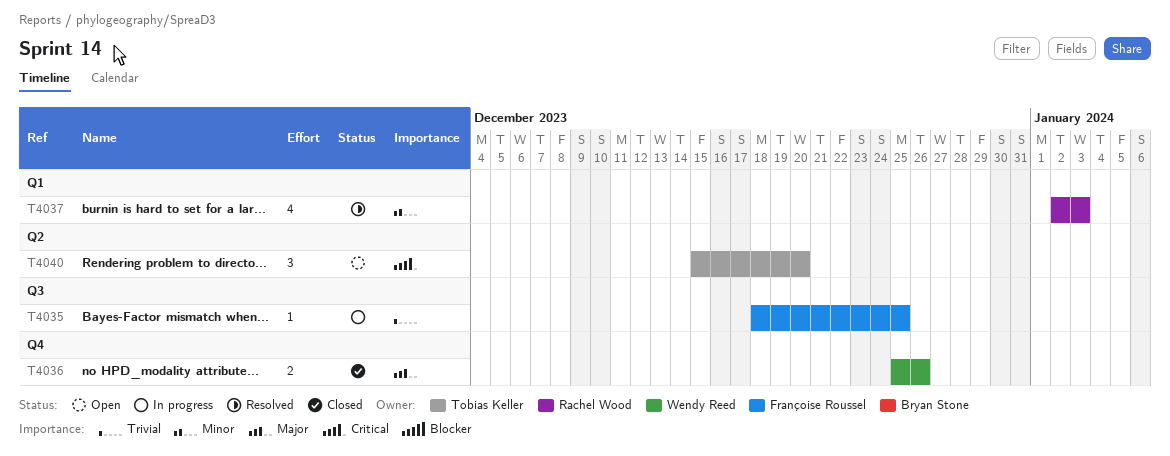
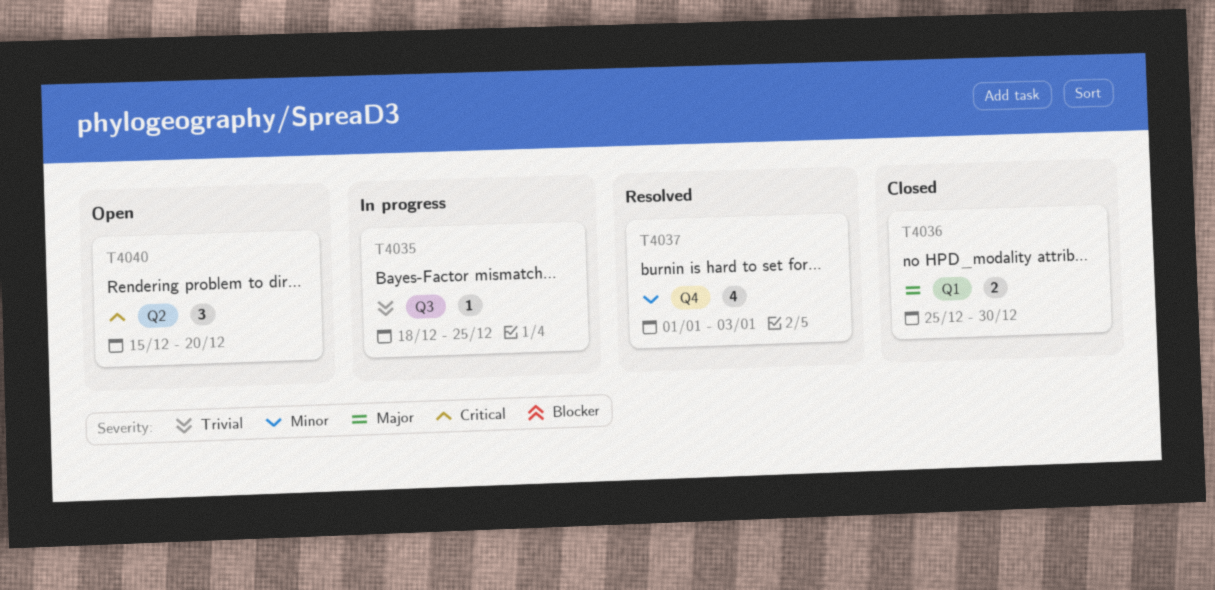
T4036, label: Q4 -> Q1
T4036, due: Dec 26 -> Dec 30
T4037, label: Q1 -> Q4
T4037, start: Jan 2 -> Jan 1

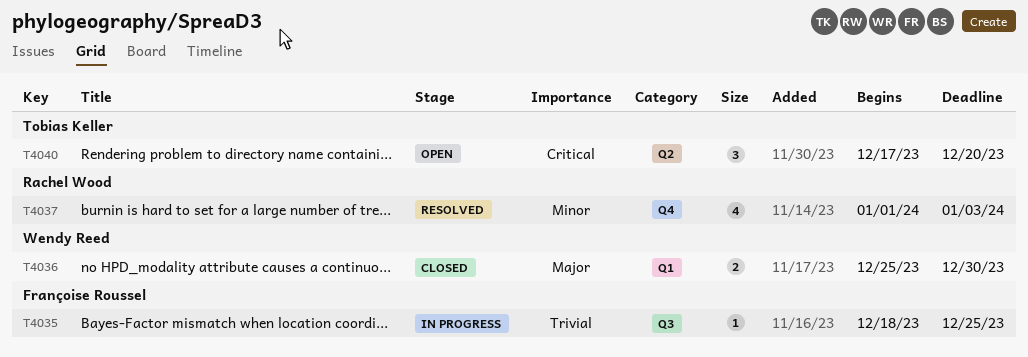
T4040, start: Dec 15 -> Dec 17

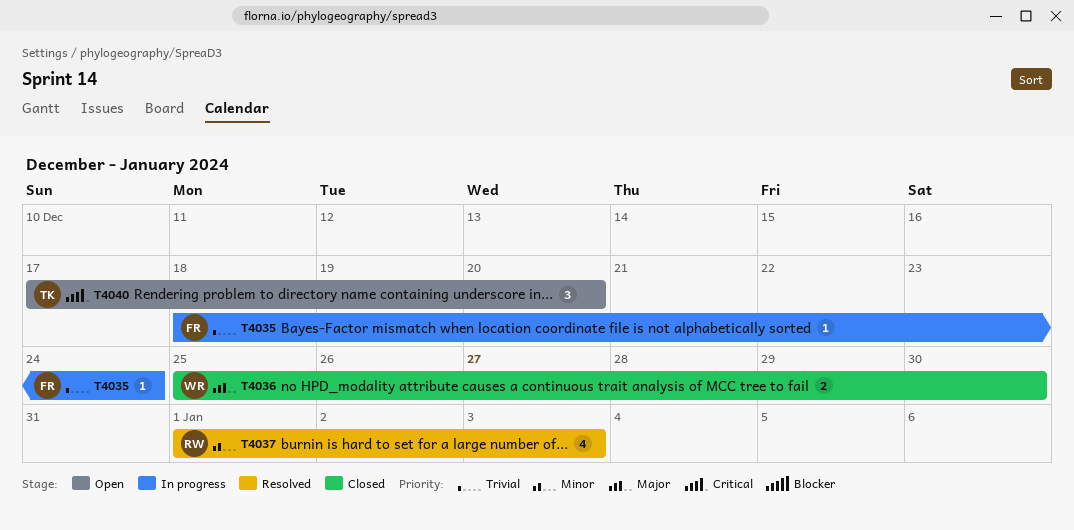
T4035, due: Dec 25 -> Dec 24

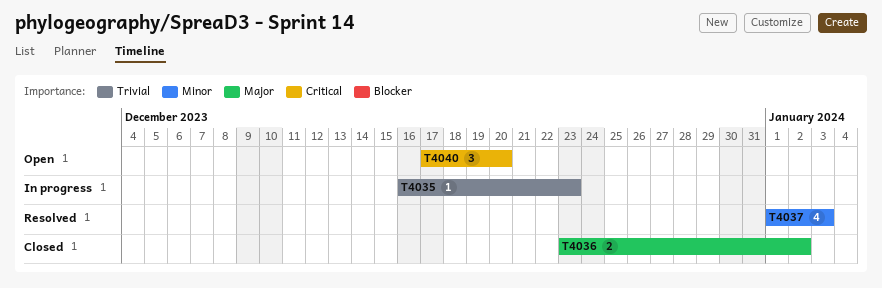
T4035, start: Dec 18 -> Dec 16
T4035, due: Dec 24 -> Dec 23
T4036, start: Dec 25 -> Dec 23
T4036, due: Dec 30 -> Jan 2

